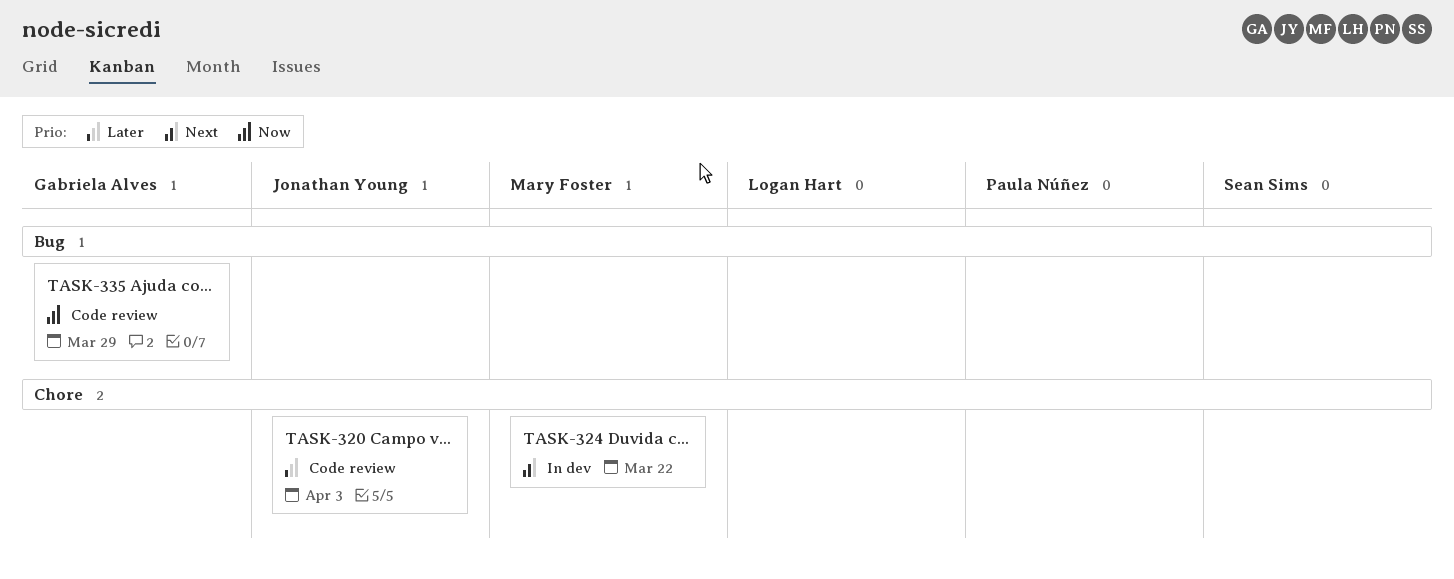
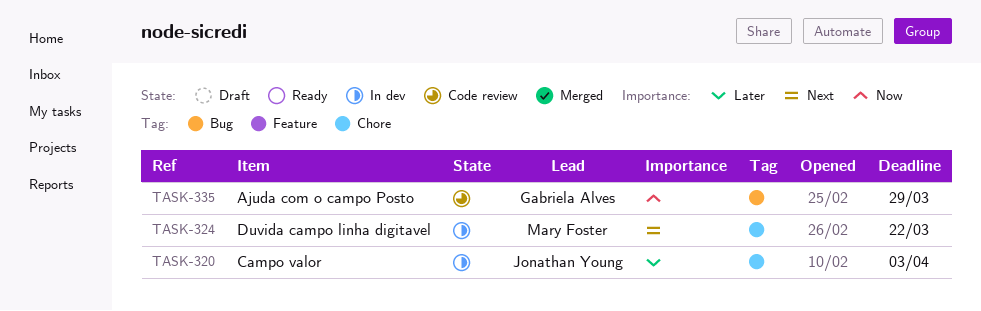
TASK-320, status: Code review -> In dev

